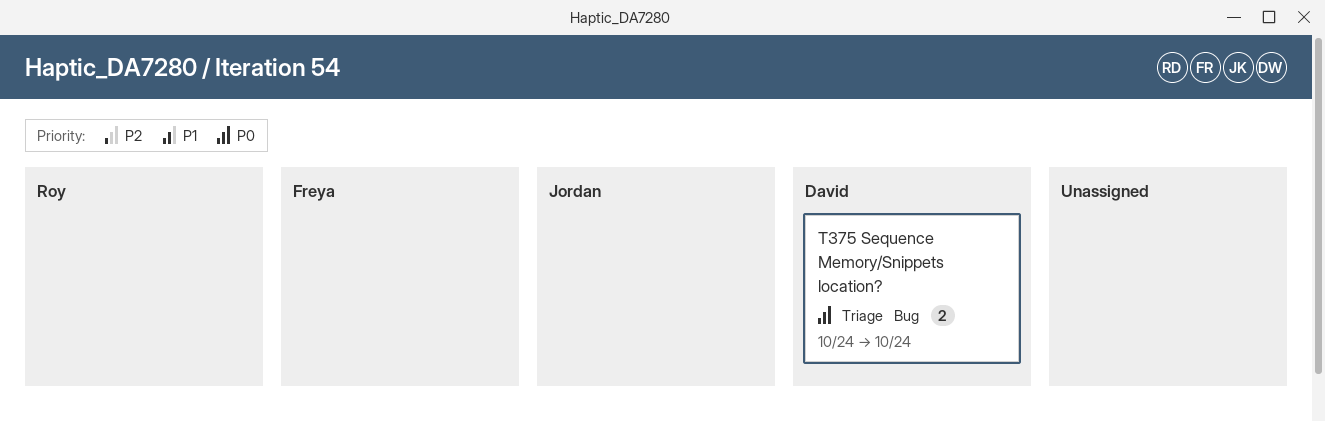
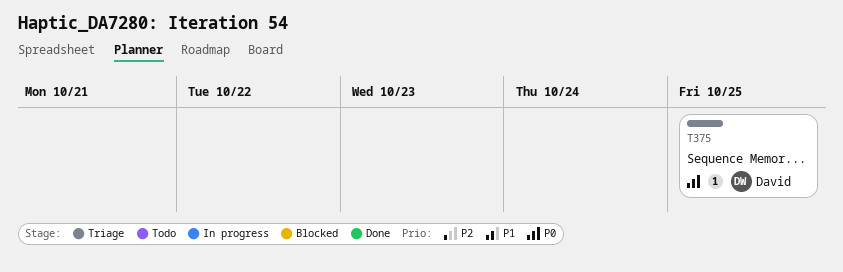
T375, estimate: 2 -> 1
T375, due: Oct 24 -> Oct 25

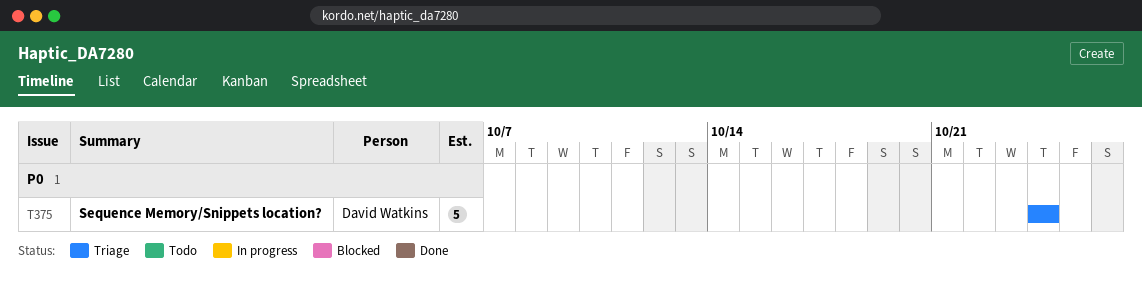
T375, estimate: 1 -> 5
T375, due: Oct 25 -> Oct 24

